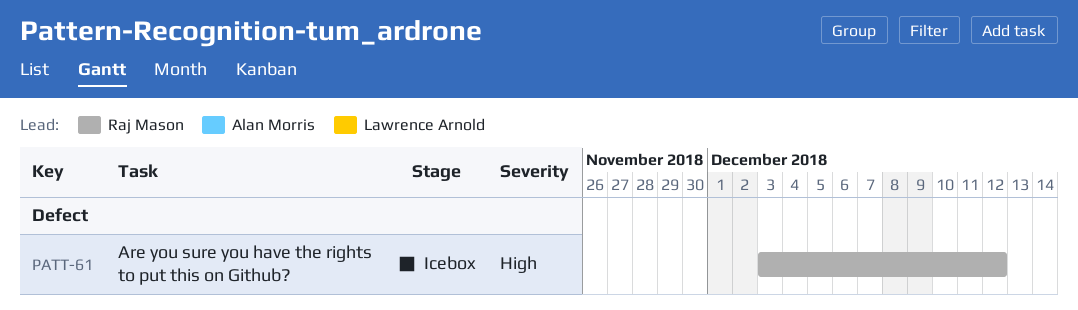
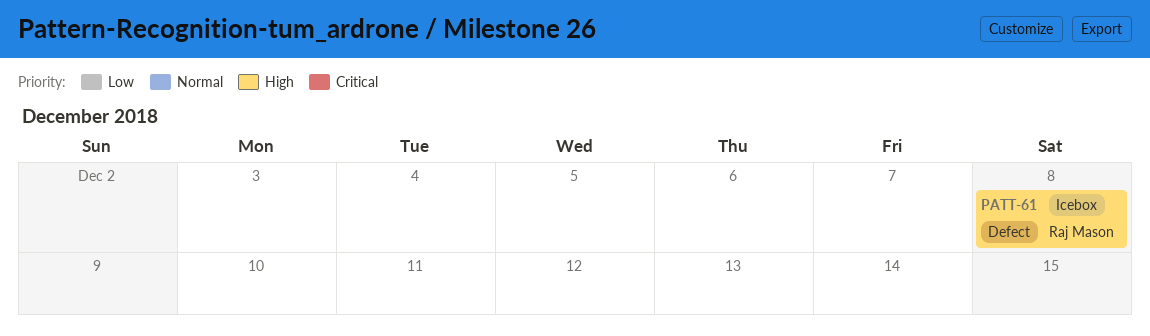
PATT-61, due: Dec 12 -> Dec 8

